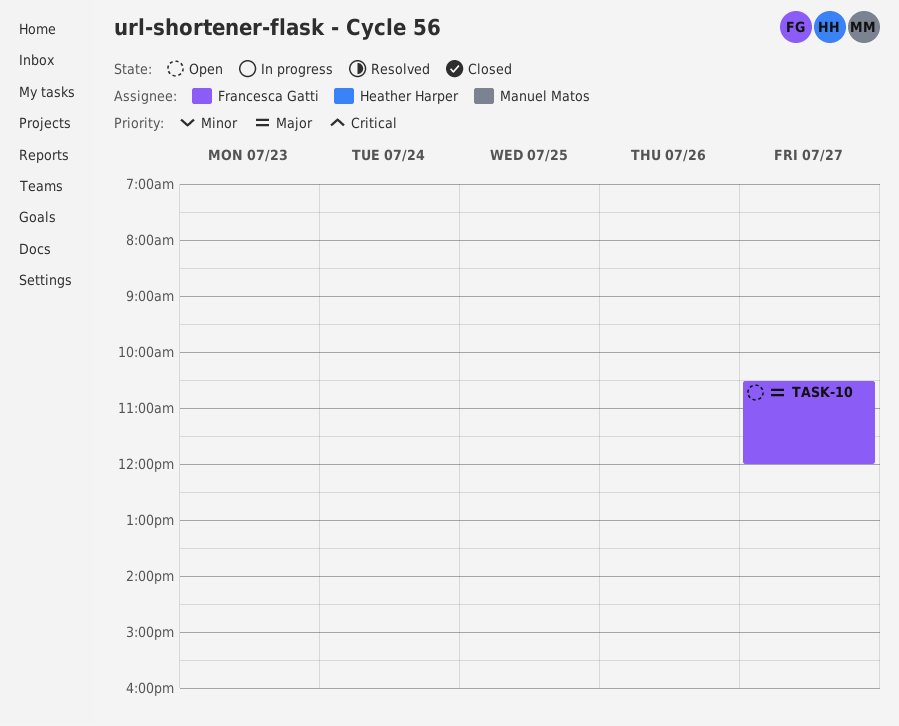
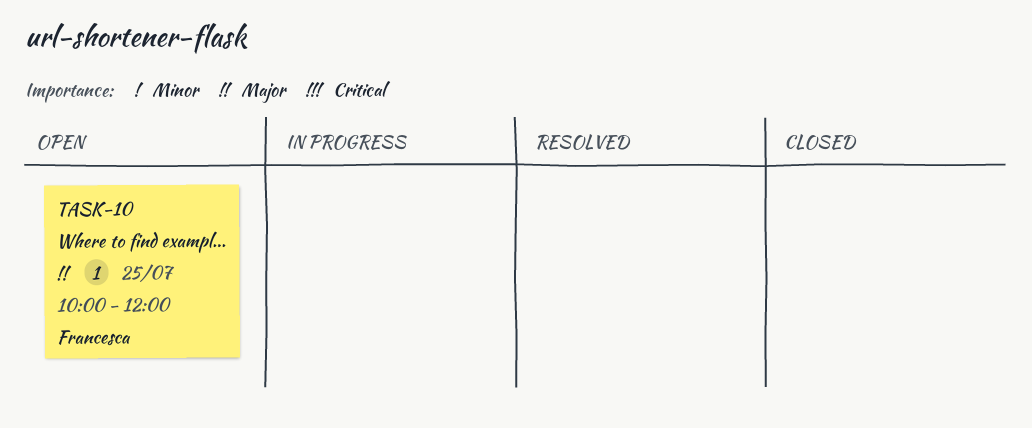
TASK-10, day: Jul 27 -> Jul 25
TASK-10, begins: 10:30 -> 10:00

